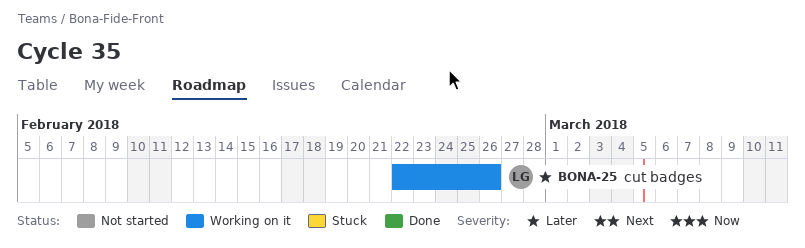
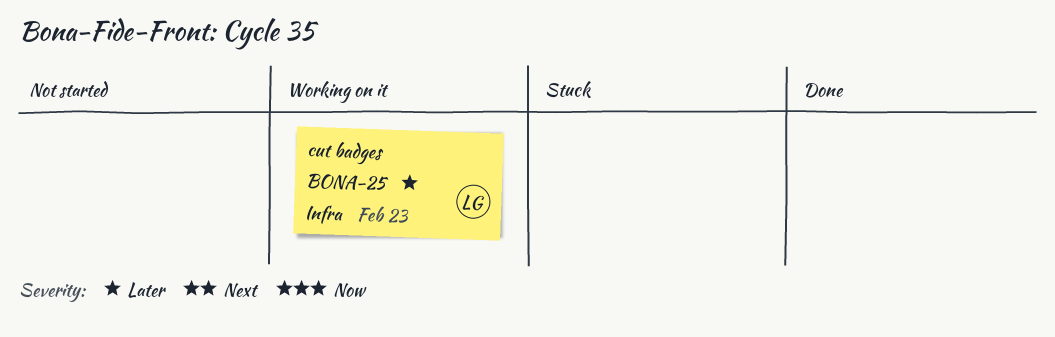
BONA-25, due: Feb 26 -> Feb 23

